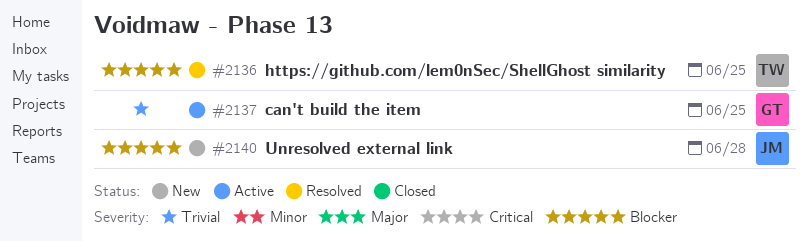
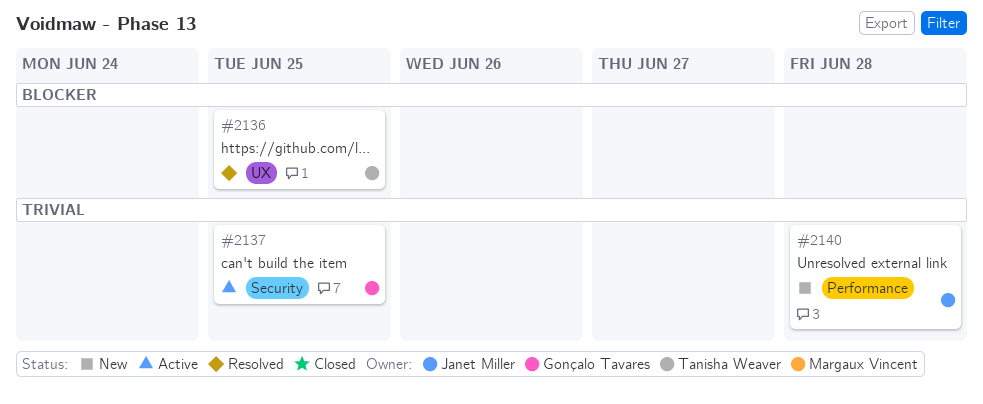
#2140, priority: Blocker -> Trivial

